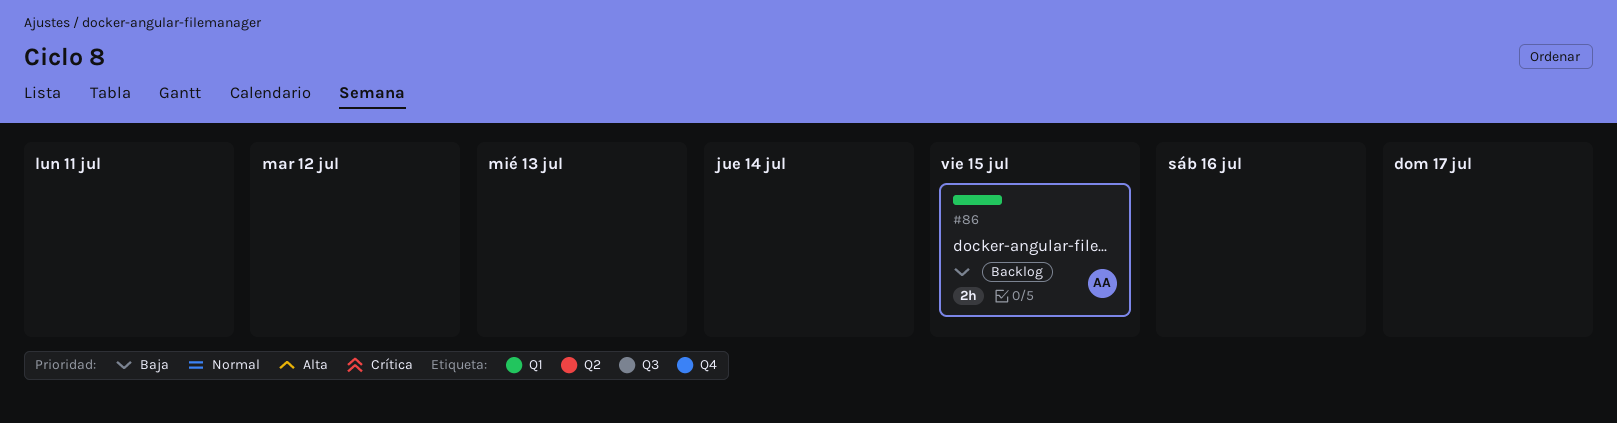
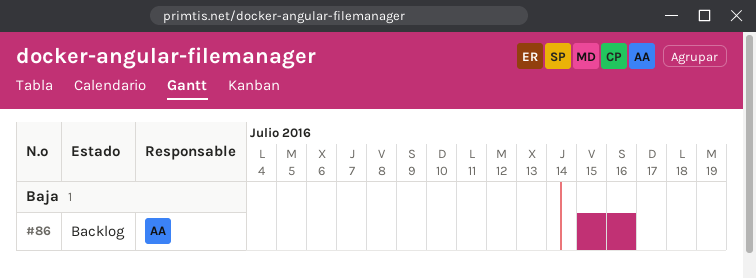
#86, due: Jul 15 -> Jul 16

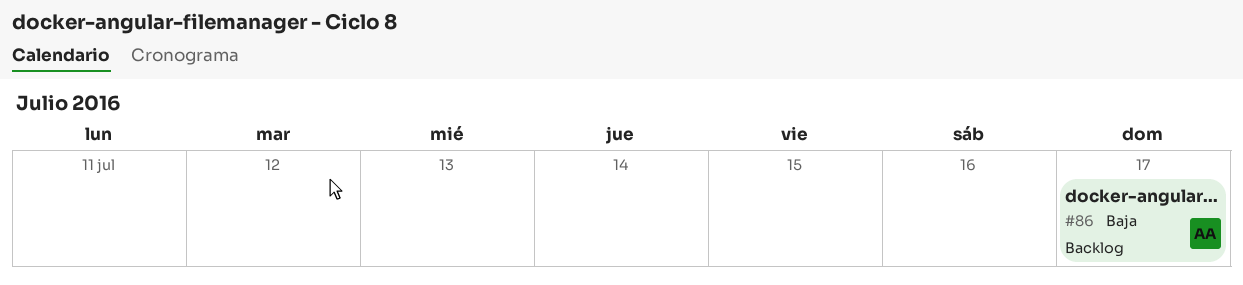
#86, due: Jul 16 -> Jul 17

